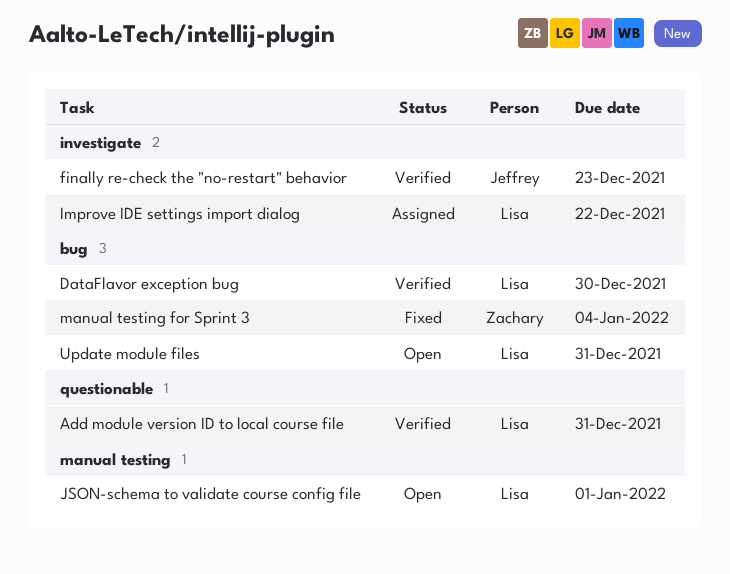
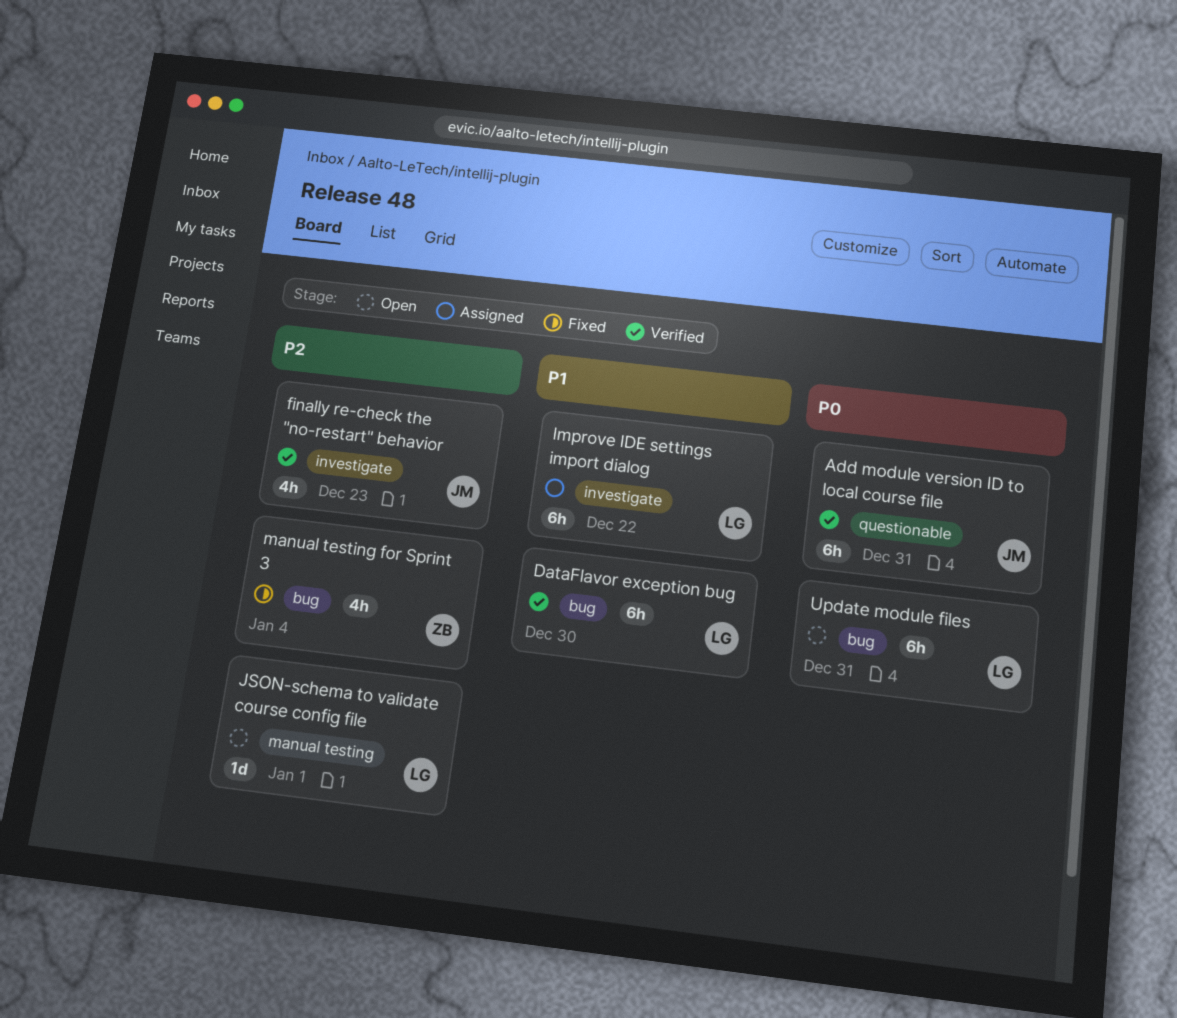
Add module version ID to local course file, owner: Lisa -> Jeffrey

